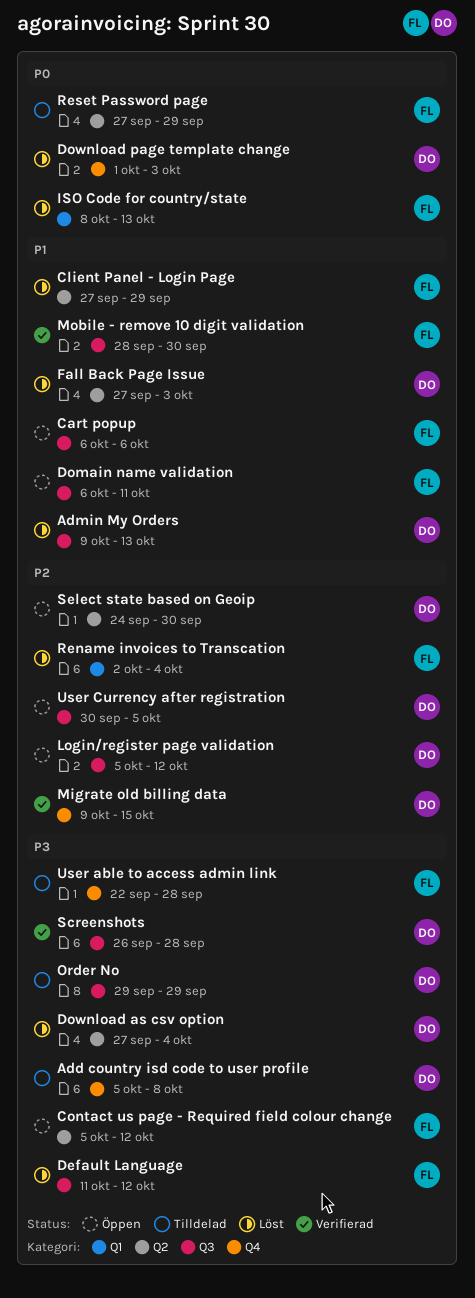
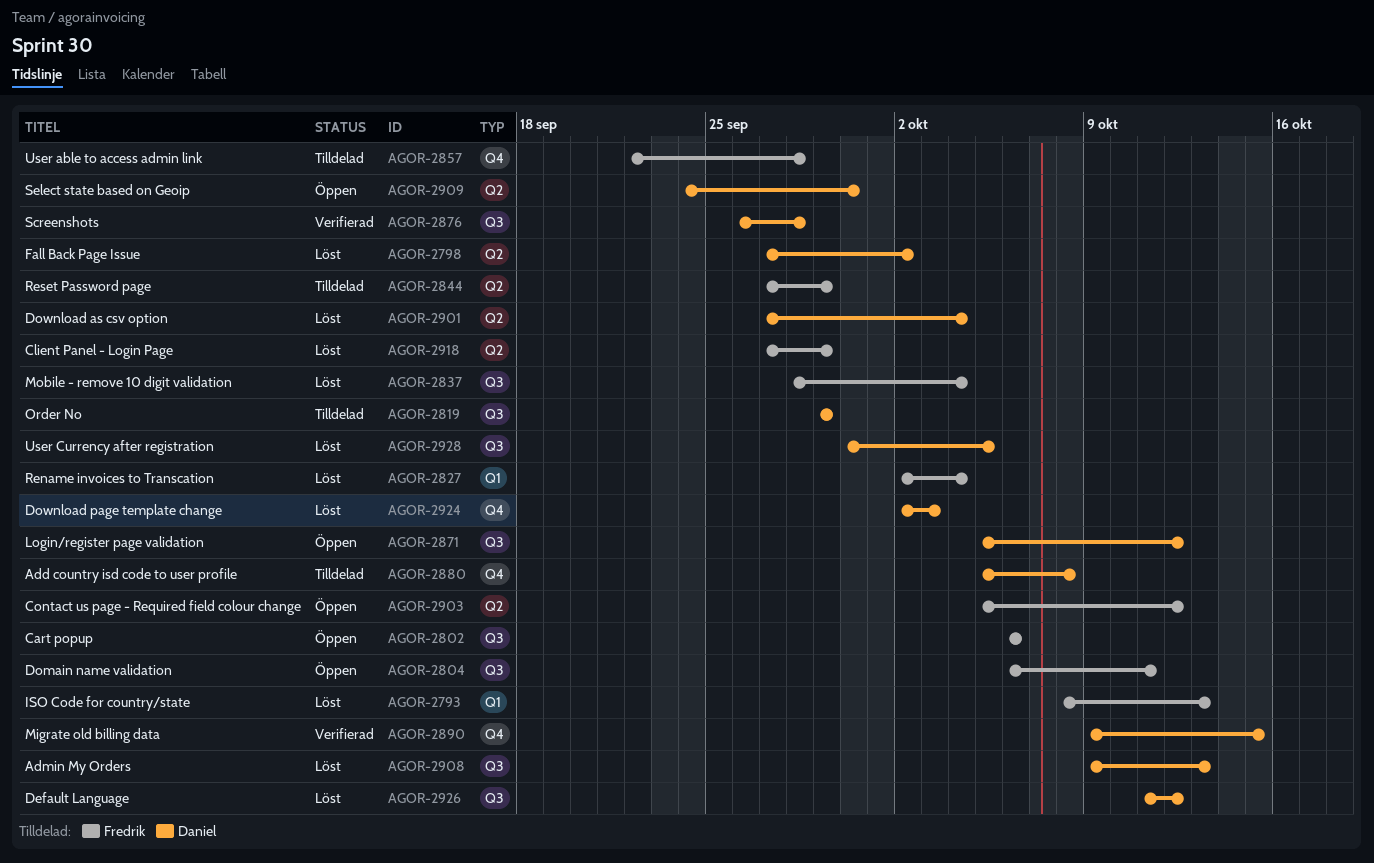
Default Language, owner: Fredrik -> Daniel
Download page template change, start: Oct 1 -> Oct 2
Fall Back Page Issue, due: Oct 3 -> Oct 2
Mobile - remove 10 digit validation, status: Verifierad -> Löst
Mobile - remove 10 digit validation, due: Sep 30 -> Oct 4
User Currency after registration, status: Öppen -> Löst

